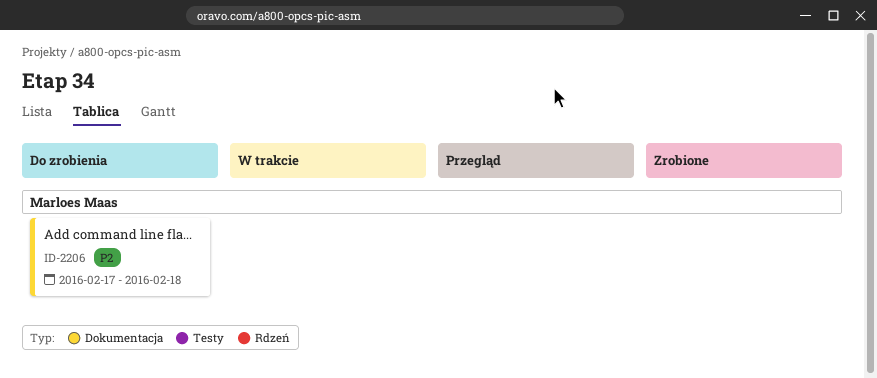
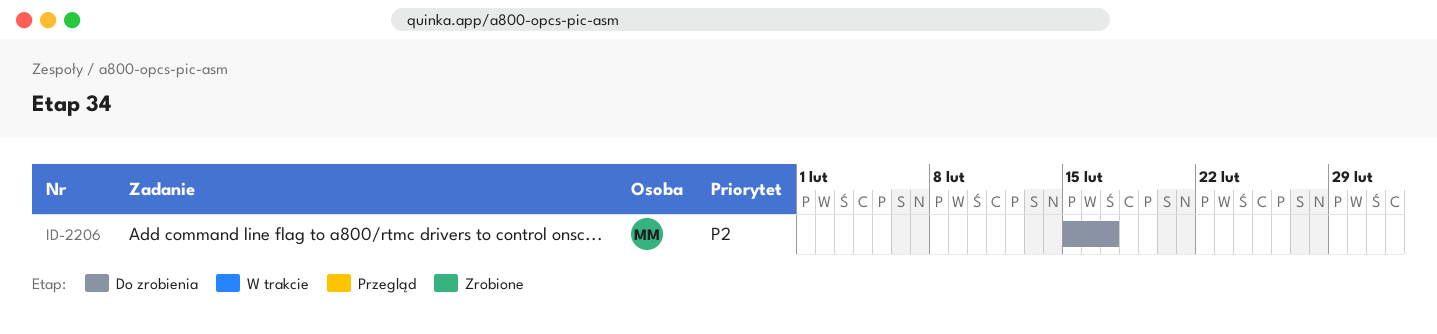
ID-2206, start: Feb 17 -> Feb 15
ID-2206, due: Feb 18 -> Feb 17

